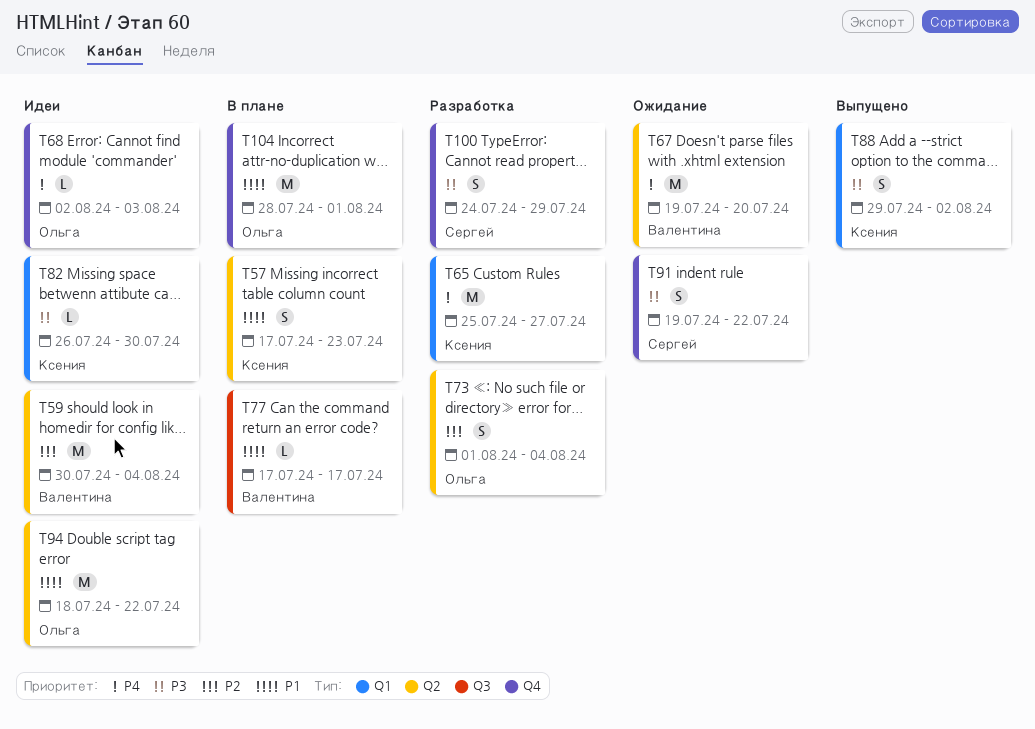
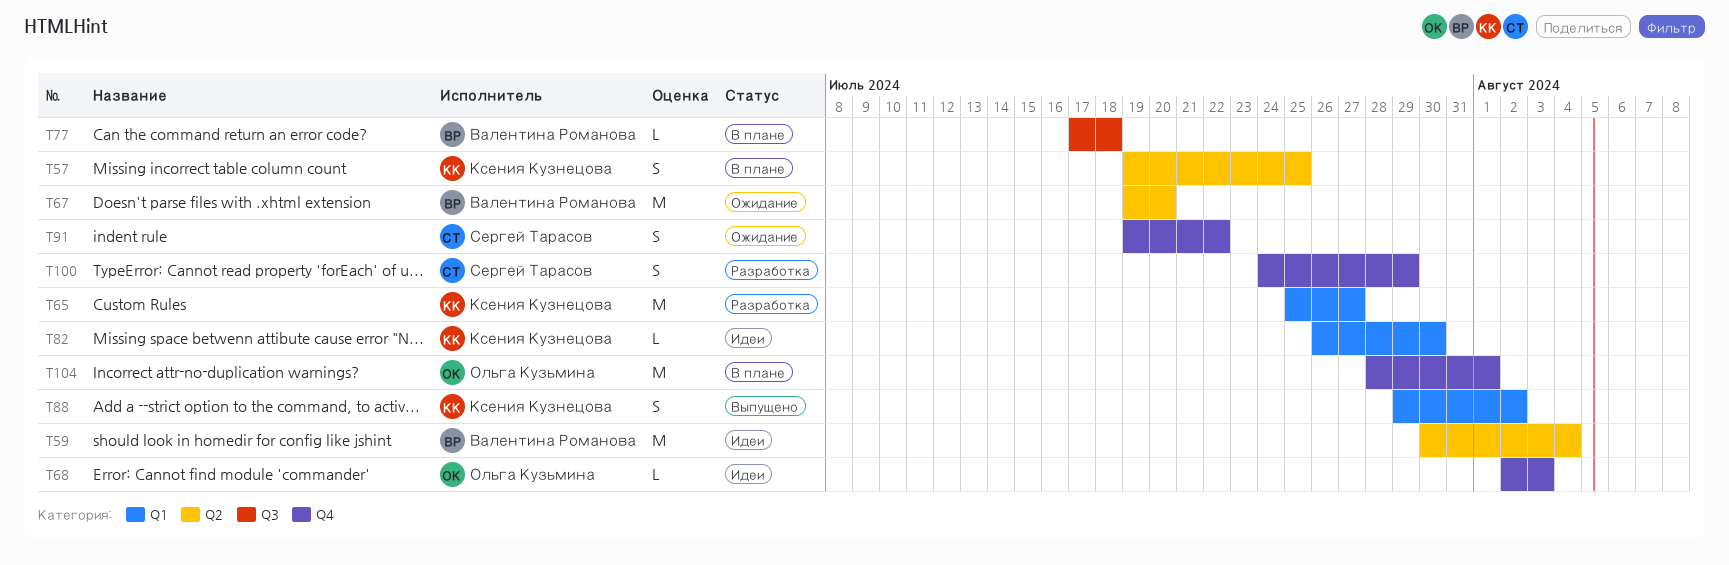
T57, start: Jul 17 -> Jul 19
T57, due: Jul 23 -> Jul 25
T73: present -> none
T77, due: Jul 17 -> Jul 18
T94: present -> none

